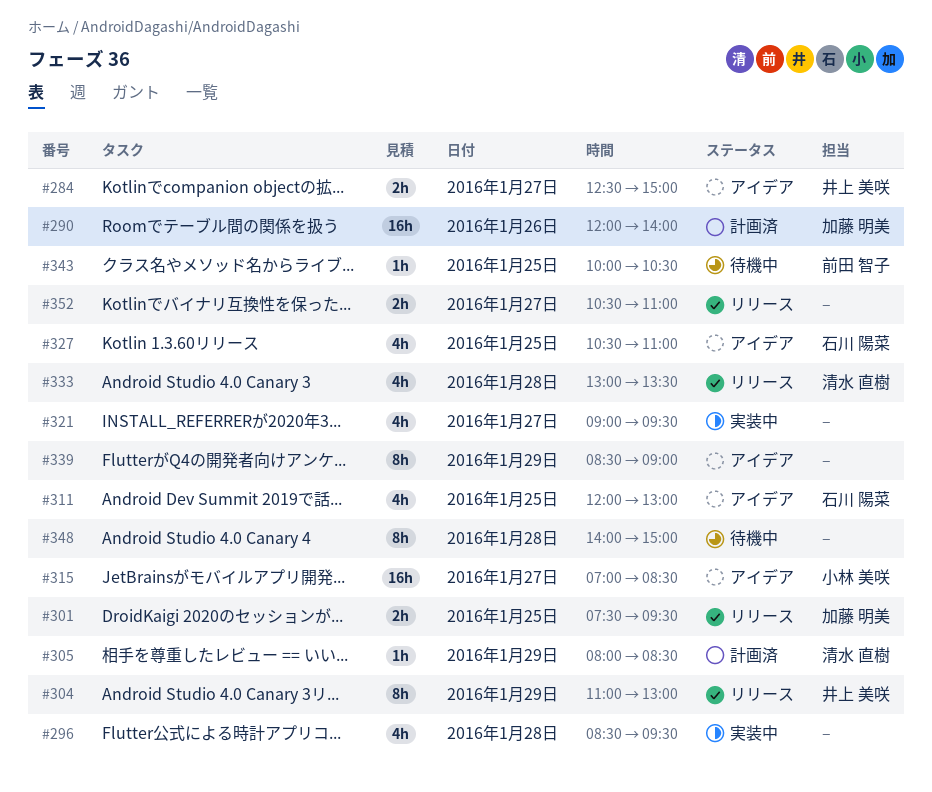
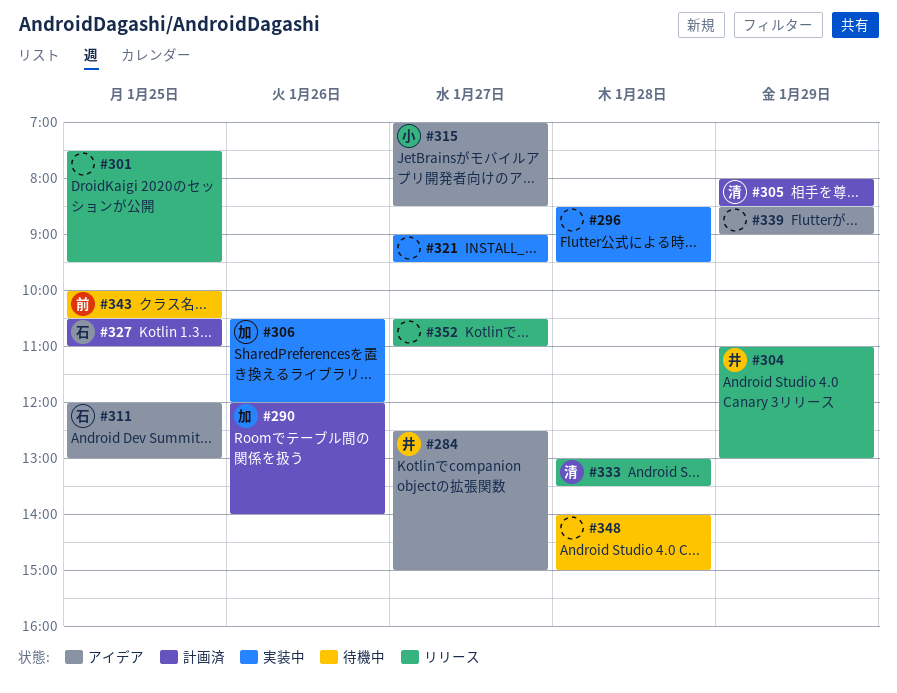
#301, owner: 加藤 明美 -> none
#306: none -> present
#327, status: アイデア -> 計画済

